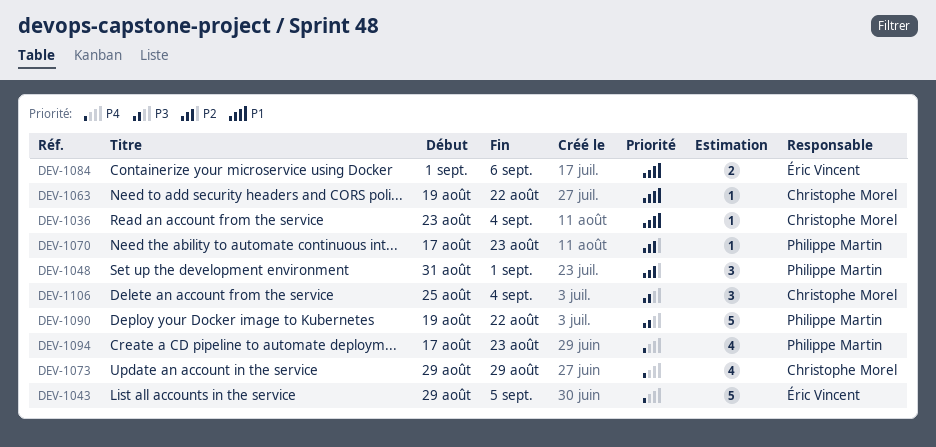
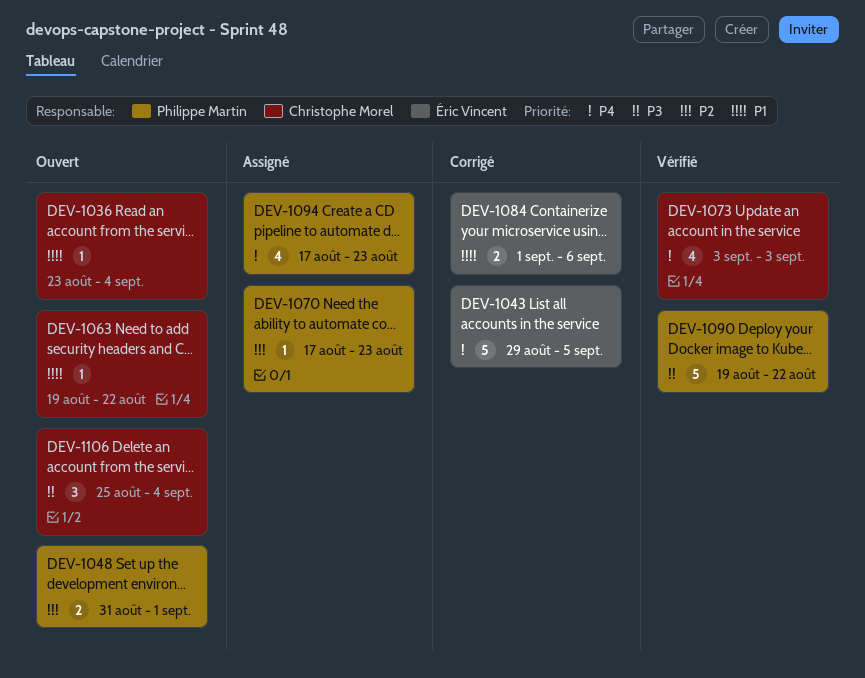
DEV-1048, estimate: 3 -> 2
DEV-1073, start: Aug 29 -> Sep 3
DEV-1073, due: Aug 29 -> Sep 3

